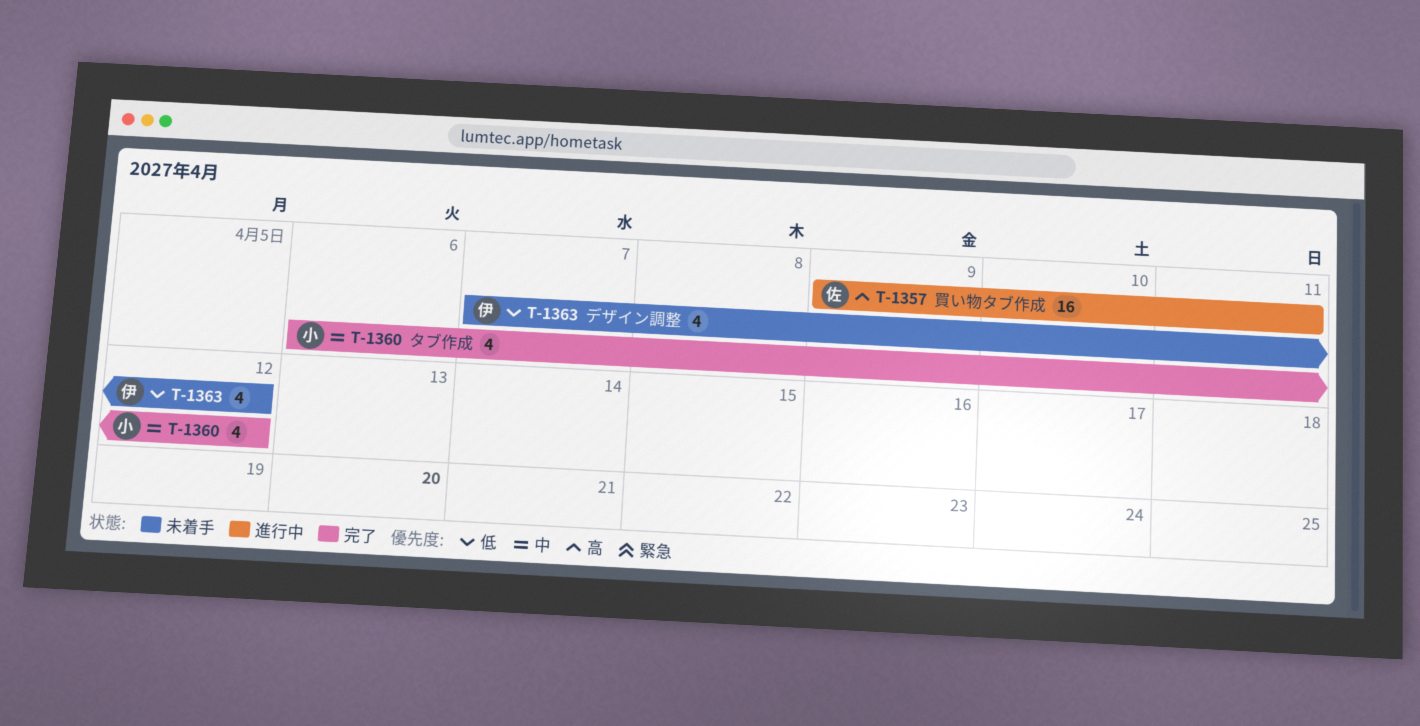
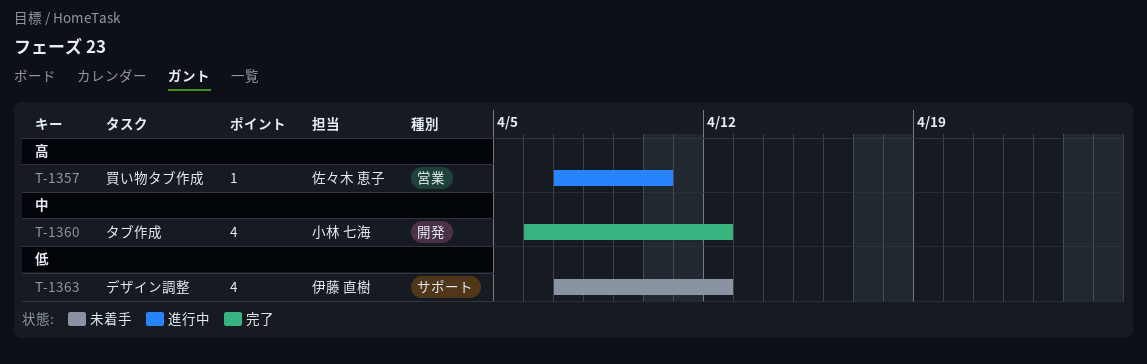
T-1357, estimate: 16 -> 1
T-1357, start: Apr 9 -> Apr 7
T-1357, due: Apr 11 -> Apr 10

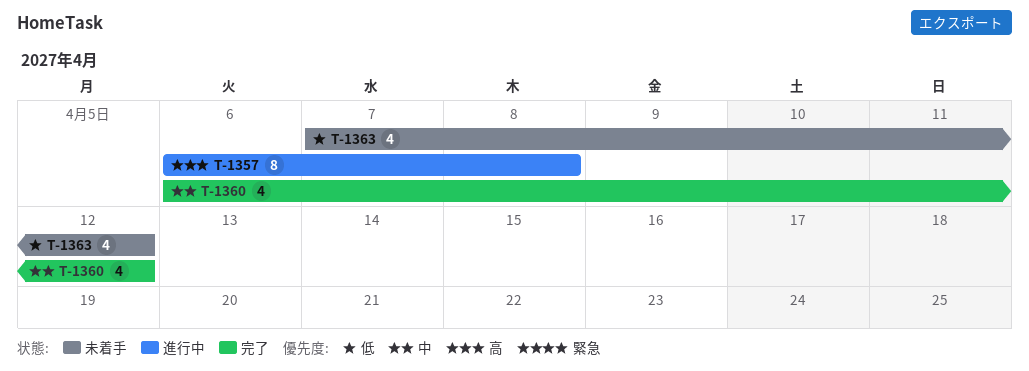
T-1357, estimate: 1 -> 8
T-1357, start: Apr 7 -> Apr 6
T-1357, due: Apr 10 -> Apr 8

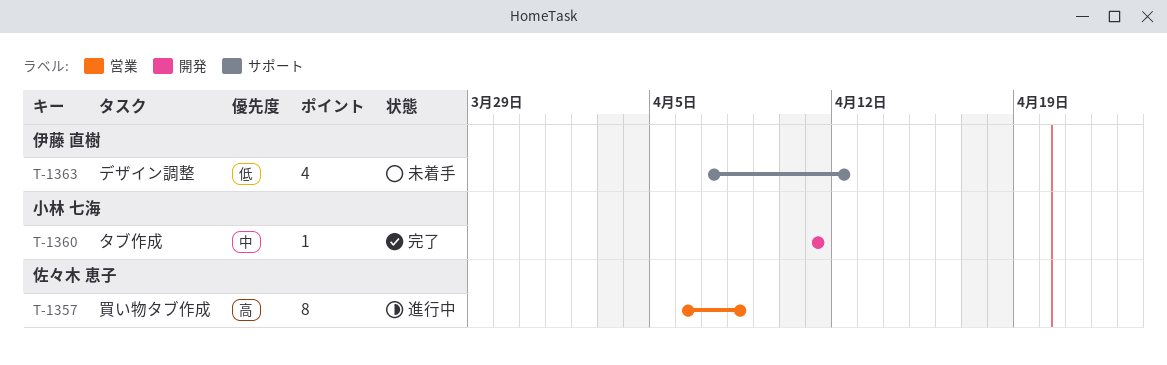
T-1360, estimate: 4 -> 1
T-1360, start: Apr 6 -> Apr 11
T-1360, due: Apr 12 -> Apr 11

